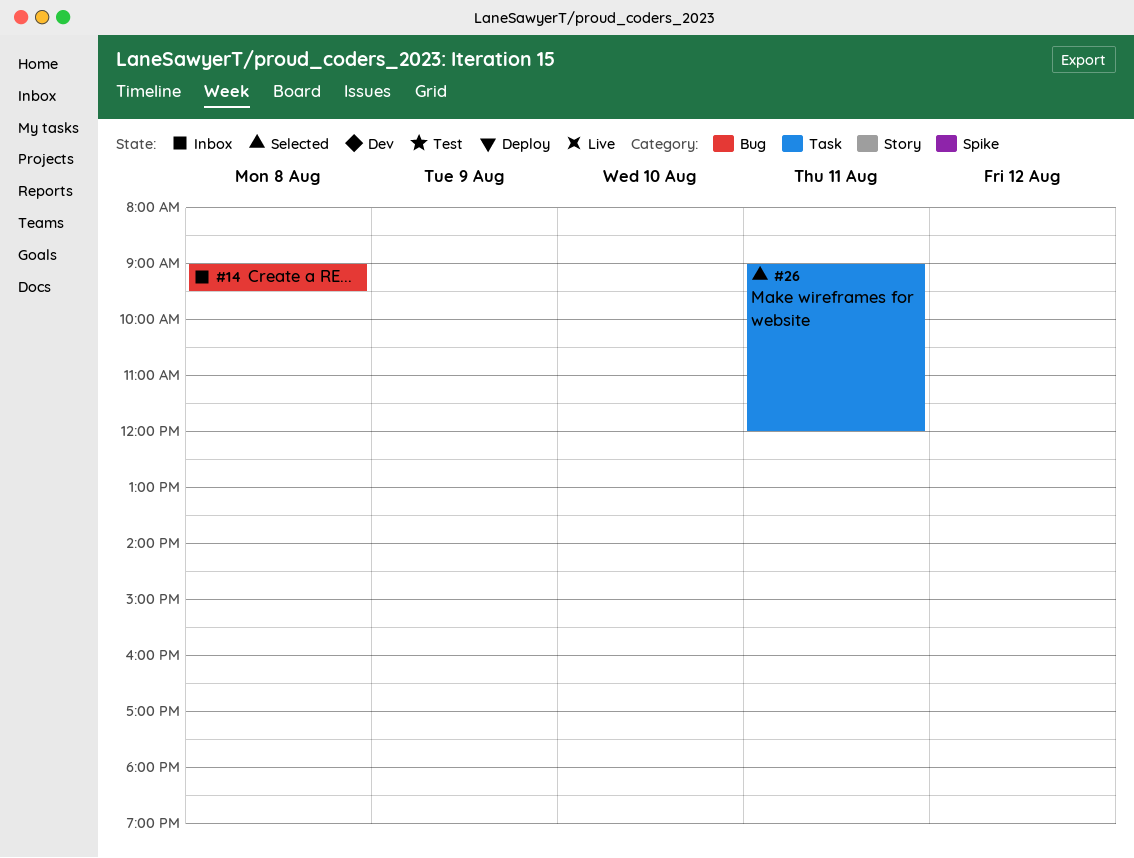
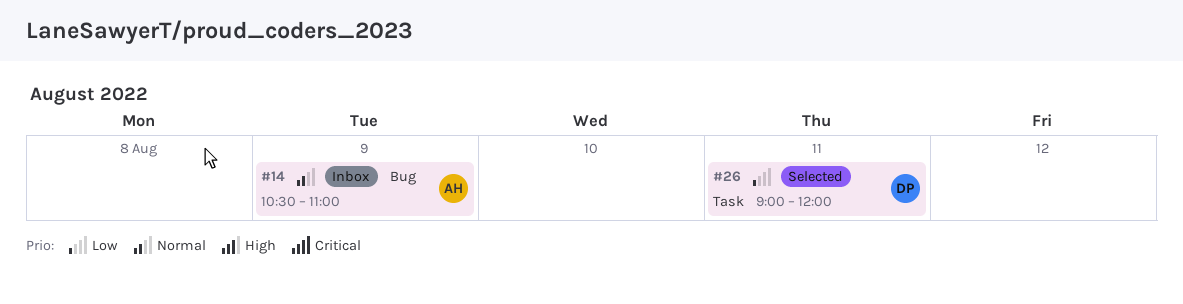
#14, day: Aug 8 -> Aug 9
#14, begins: 09:00 -> 10:30
#14, ends: 09:30 -> 11:00

